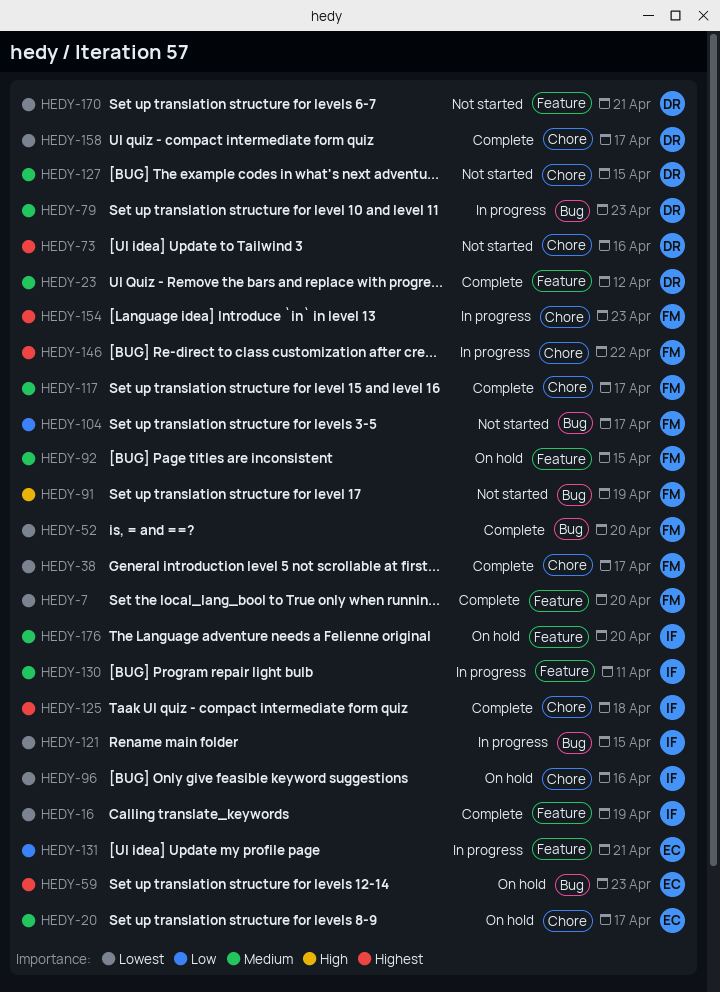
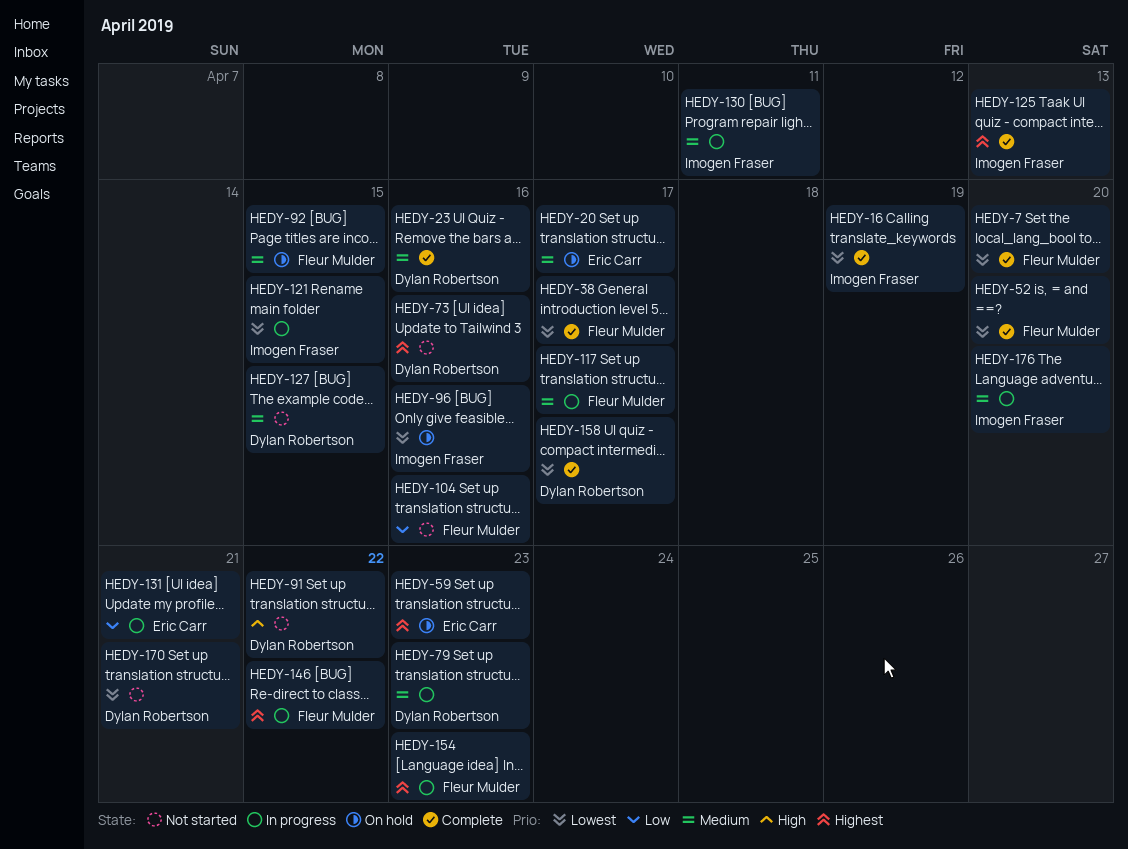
HEDY-23, due: Apr 12 -> Apr 16
HEDY-91, owner: Fleur Mulder -> Dylan Robertson
HEDY-91, due: Apr 19 -> Apr 22
HEDY-104, due: Apr 17 -> Apr 16
HEDY-117, status: Complete -> In progress
HEDY-125, due: Apr 18 -> Apr 13
HEDY-176, status: On hold -> In progress

